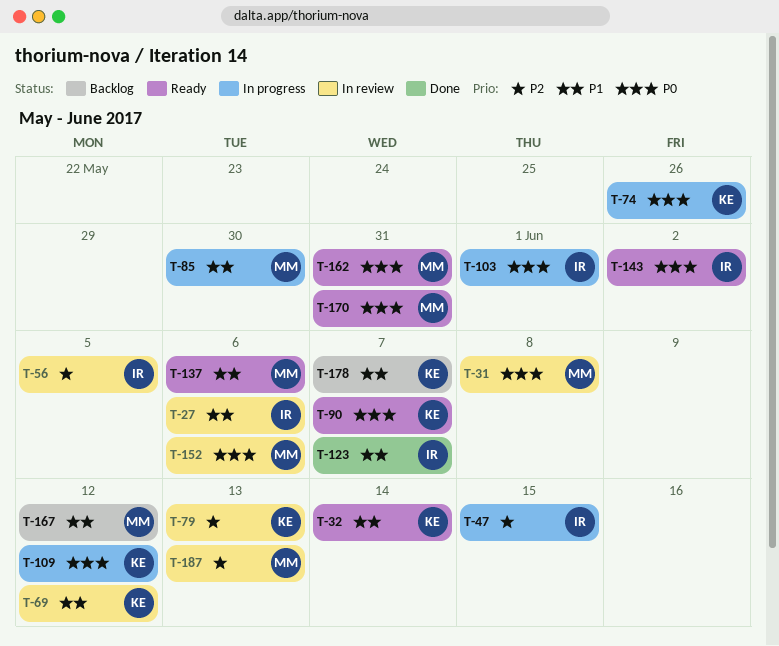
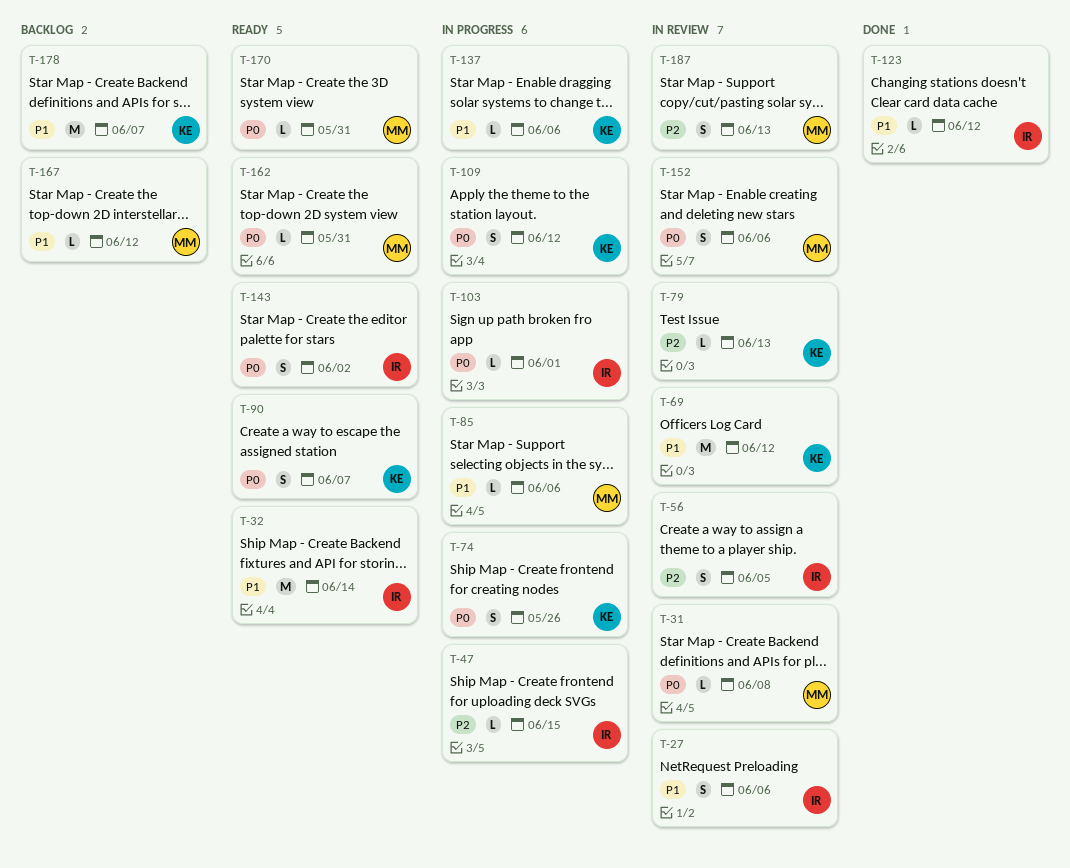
T-32, owner: KE -> IR
T-85, due: May 30 -> Jun 6
T-123, due: Jun 7 -> Jun 12
T-137, status: Ready -> In progress
T-137, owner: MM -> KE

